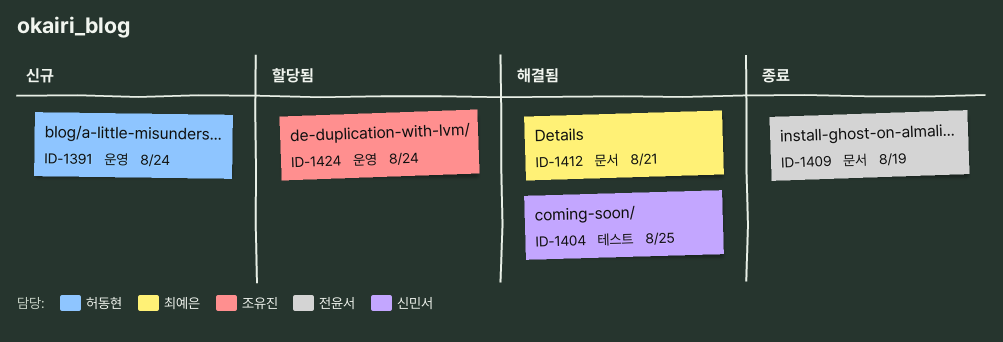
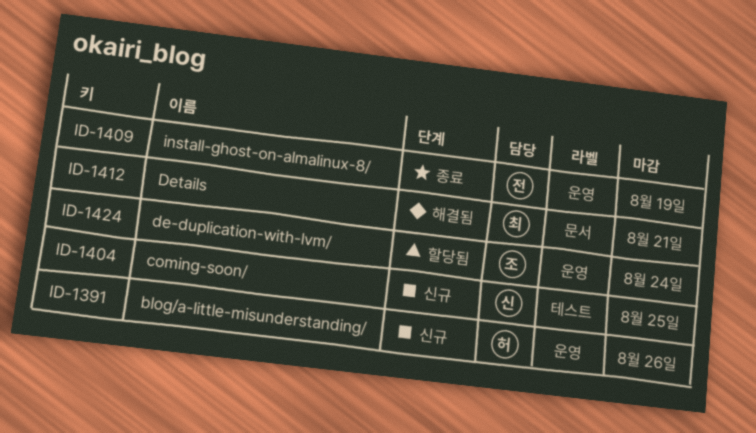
ID-1391, due: Aug 24 -> Aug 26
ID-1404, status: 해결됨 -> 신규
ID-1409, label: 문서 -> 운영

